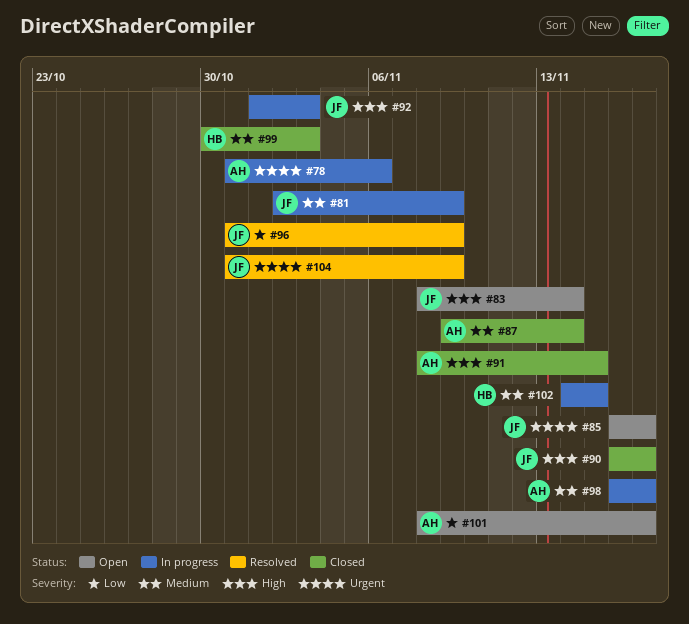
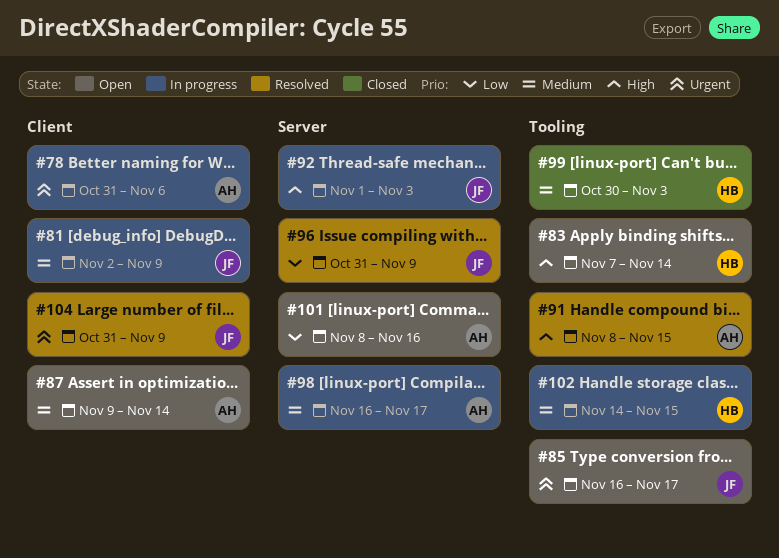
#83, owner: JF -> HB
#83, start: Nov 8 -> Nov 7
#87, status: Closed -> Open
#90: present -> none
#91, status: Closed -> Resolved
#101, due: Nov 17 -> Nov 16

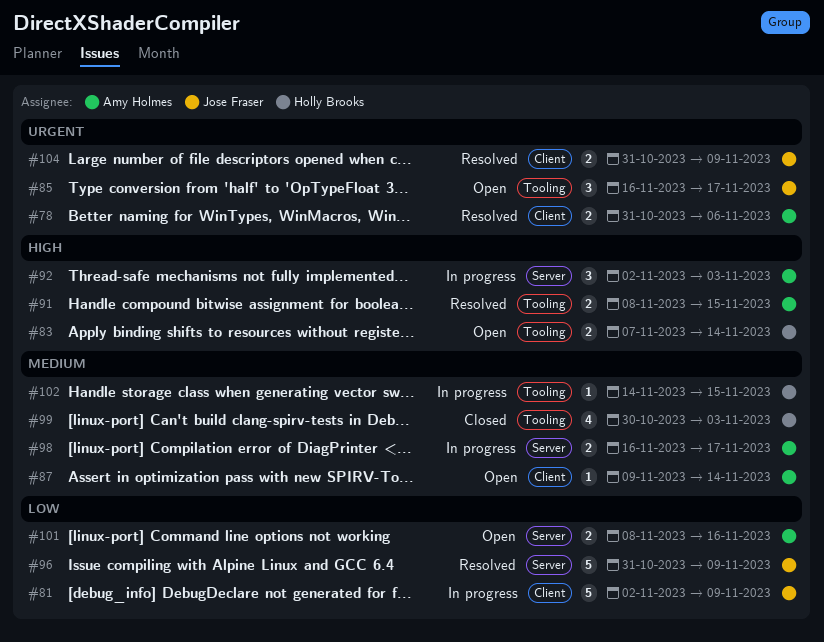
#78, status: In progress -> Resolved
#81, priority: Medium -> Low
#92, owner: Jose Fraser -> Amy Holmes
#92, start: Nov 1 -> Nov 2

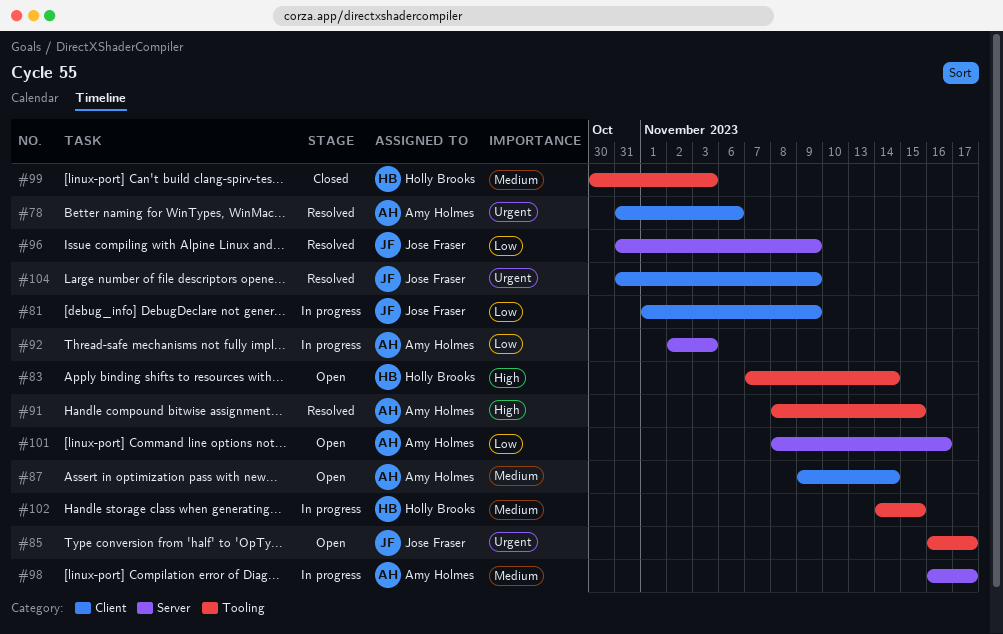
#81, start: Nov 2 -> Nov 1
#92, priority: High -> Low

